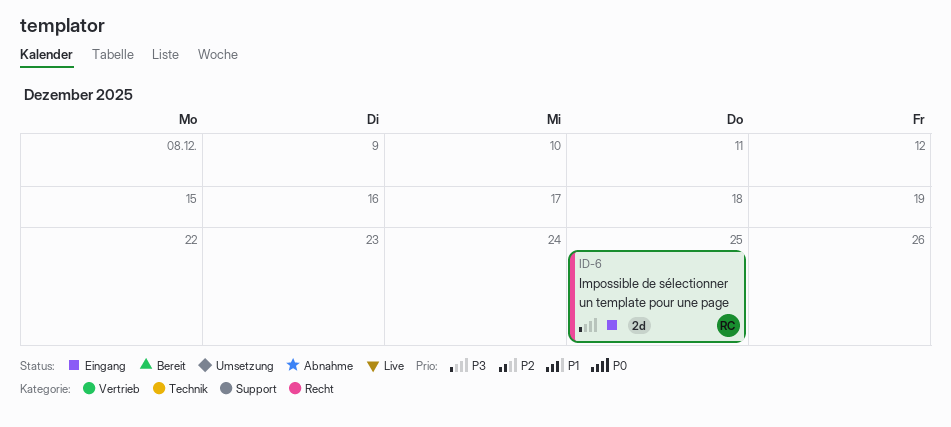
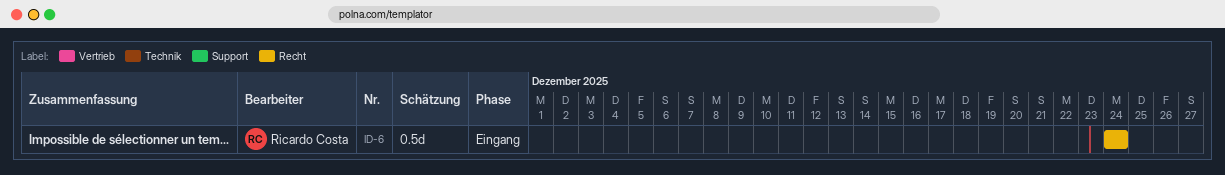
ID-6, estimate: 2d -> 0.5d
ID-6, due: Dec 25 -> Dec 24

